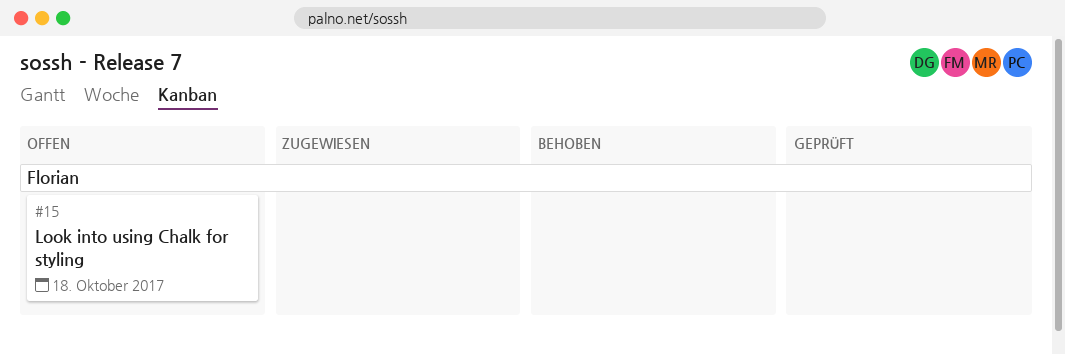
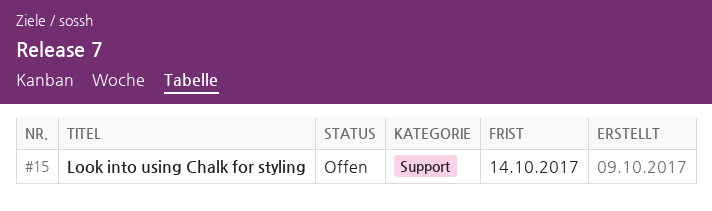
#15, due: Oct 18 -> Oct 14

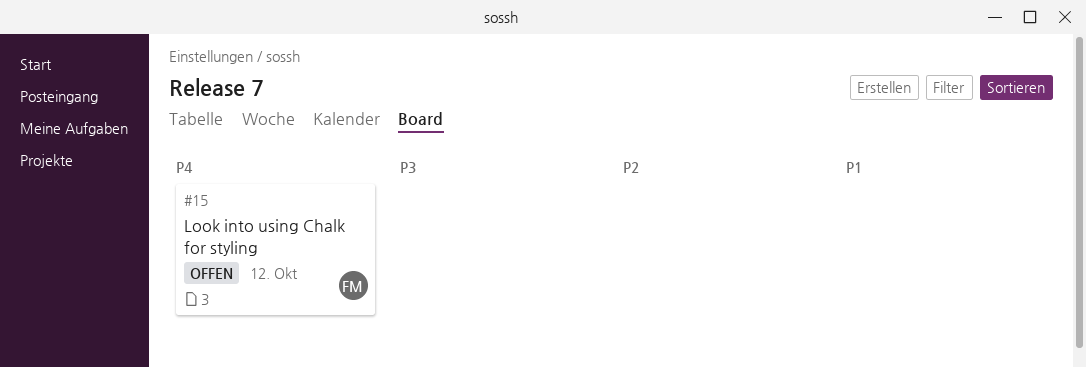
#15, due: Oct 14 -> Oct 12

